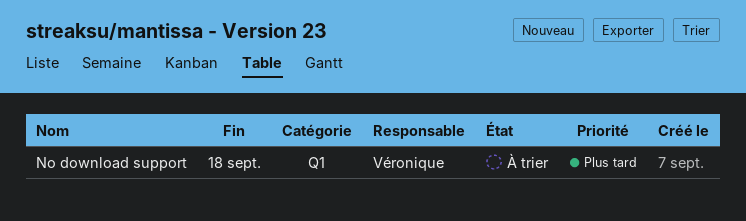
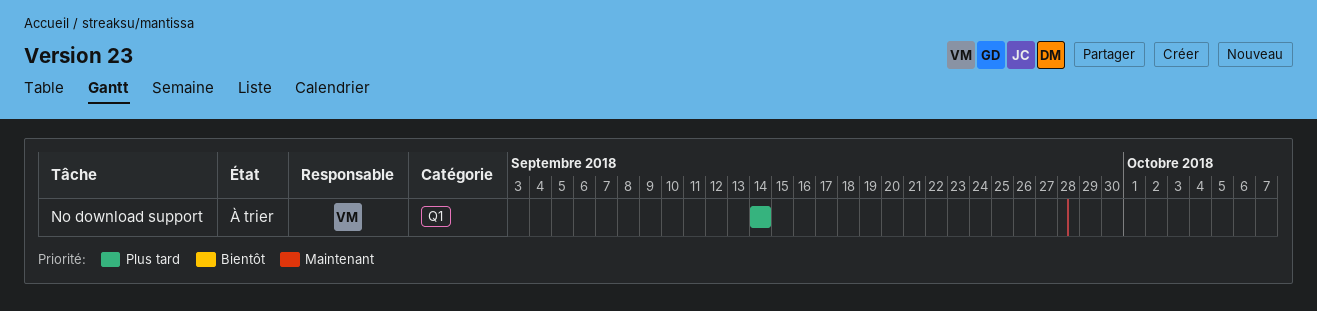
No download support, due: Sep 18 -> Sep 14

